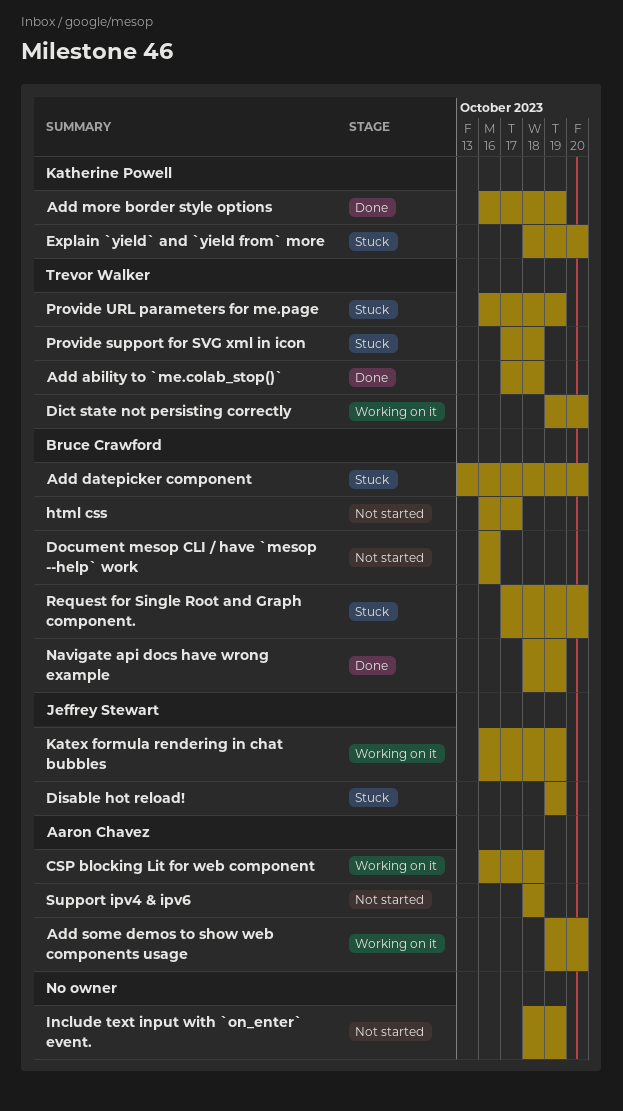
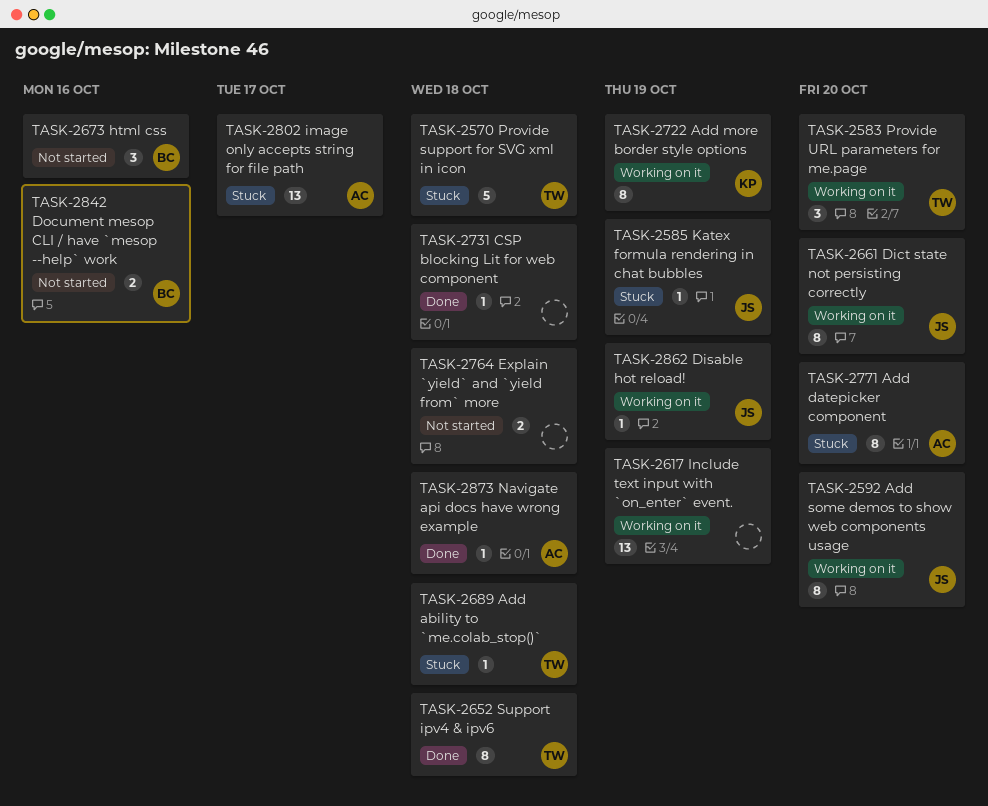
Add ability to `me.colab_stop()`, status: Done -> Stuck
Add datepicker component, owner: Bruce Crawford -> Aaron Chavez
Add more border style options, status: Done -> Working on it
Add some demos to show web components usage, owner: Aaron Chavez -> Jeffrey Stewart
CSP blocking Lit for web component, status: Working on it -> Done
CSP blocking Lit for web component, owner: Aaron Chavez -> none
Dict state not persisting correctly, owner: Trevor Walker -> Jeffrey Stewart
Disable hot reload!, status: Stuck -> Working on it
Explain `yield` and `yield from` more, status: Stuck -> Not started
Explain `yield` and `yield from` more, owner: Katherine Powell -> none
Explain `yield` and `yield from` more, due: Oct 20 -> Oct 18
html css, due: Oct 17 -> Oct 16
image only accepts string for file path: none -> present
Include text input with `on_enter` event., status: Not started -> Working on it
Katex formula rendering in chat bubbles, status: Working on it -> Stuck
Navigate api docs have wrong example, owner: Bruce Crawford -> Aaron Chavez
Navigate api docs have wrong example, due: Oct 19 -> Oct 18
Provide URL parameters for me.page, status: Stuck -> Working on it
Provide URL parameters for me.page, due: Oct 19 -> Oct 20
Request for Single Root and Graph component.: present -> none
Support ipv4 & ipv6, status: Not started -> Done
Support ipv4 & ipv6, owner: Aaron Chavez -> Trevor Walker

